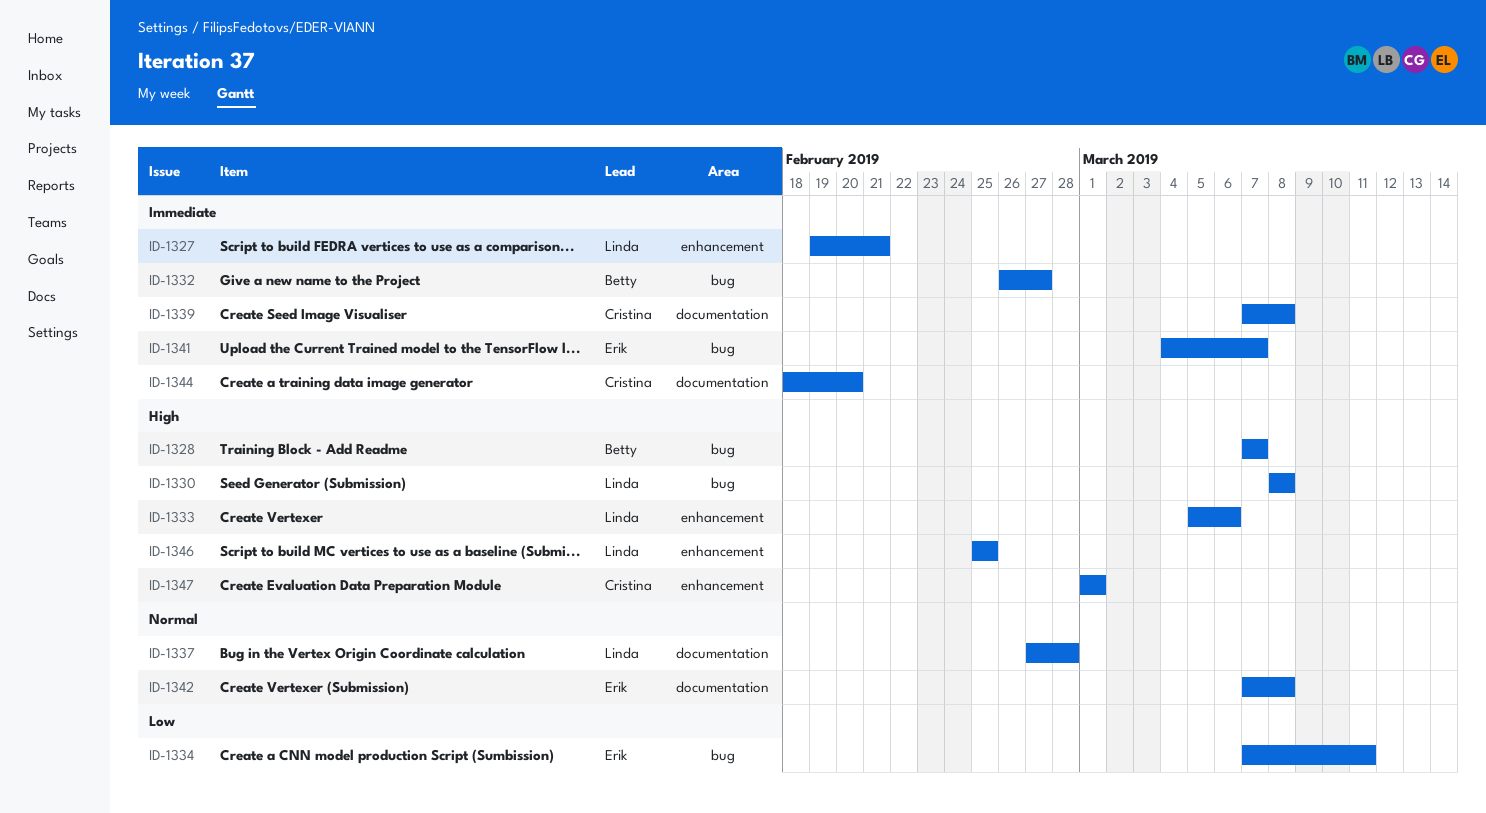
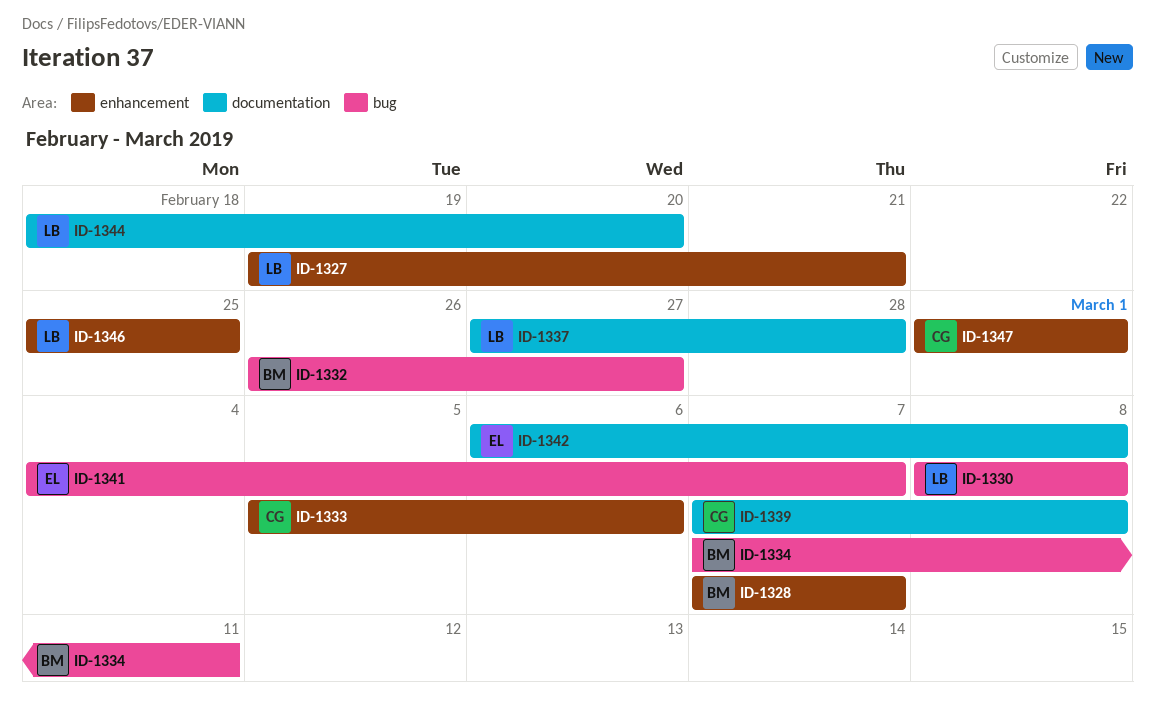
ID-1328, label: bug -> enhancement
ID-1333, owner: Linda -> Cristina
ID-1334, owner: Erik -> Betty
ID-1342, start: Mar 7 -> Mar 6
ID-1344, owner: Cristina -> Linda

